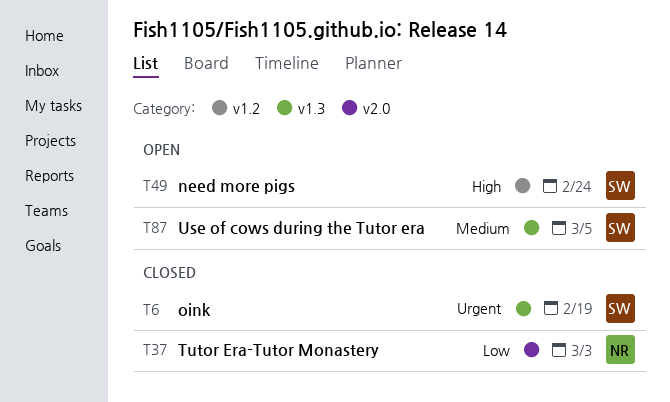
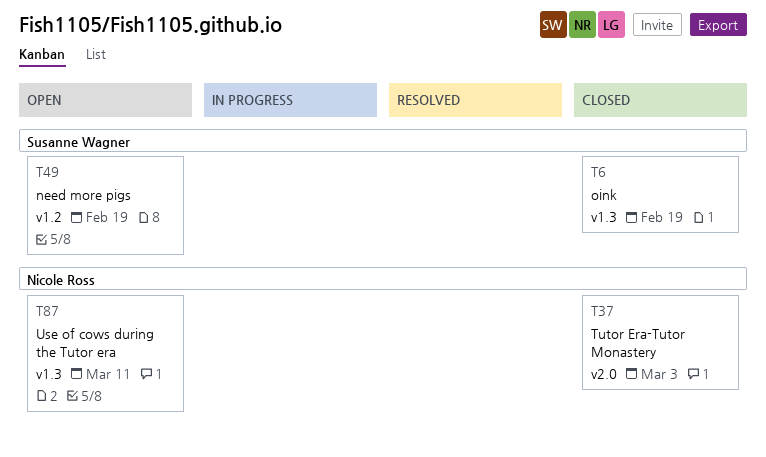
T49, due: Feb 24 -> Feb 19
T87, owner: Susanne Wagner -> Nicole Ross
T87, due: Mar 5 -> Mar 11

